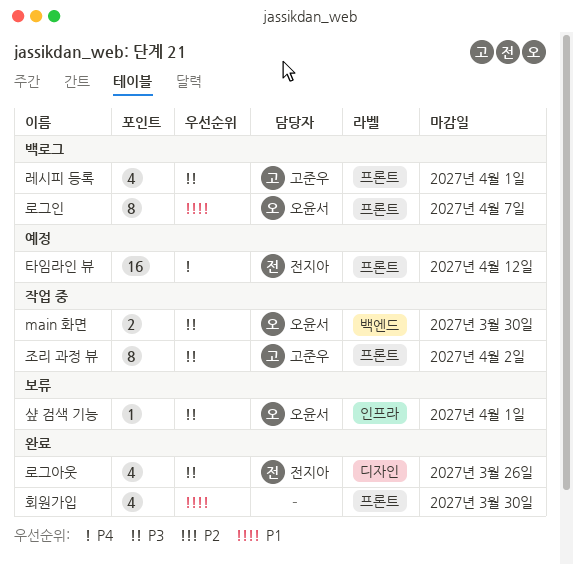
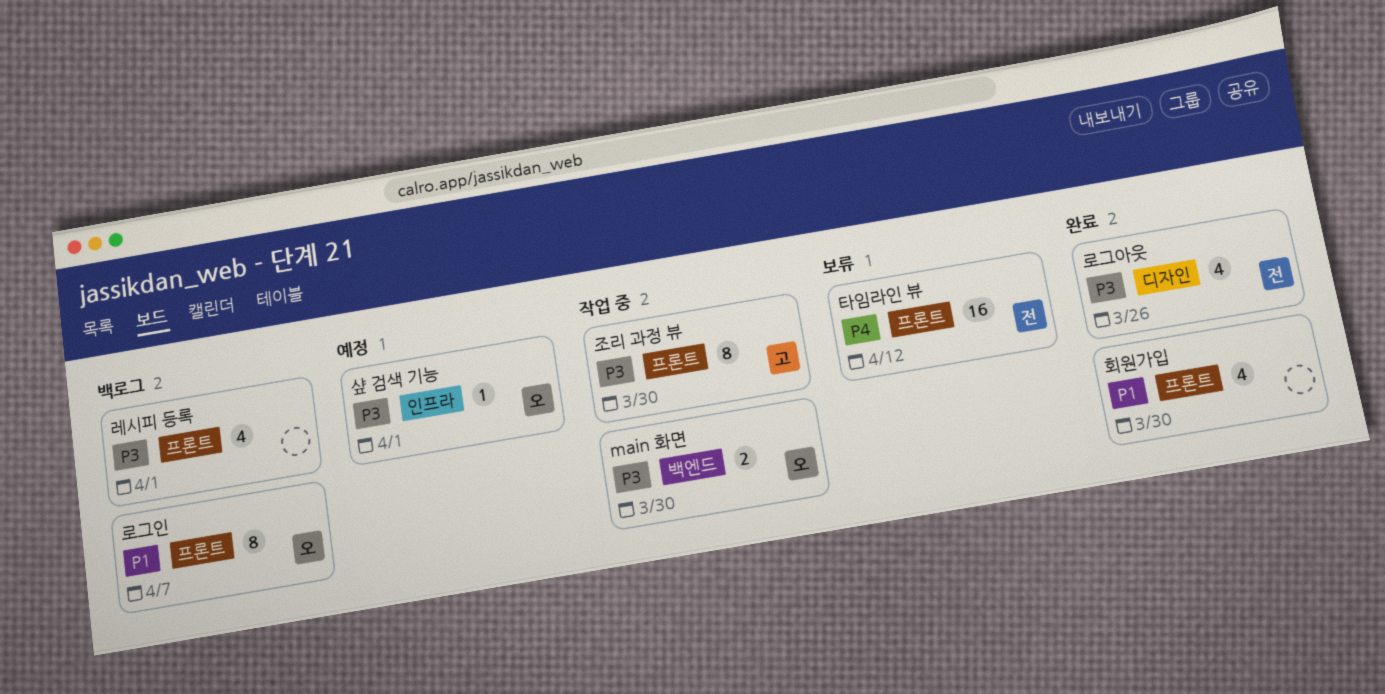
레시피 등록, owner: 고준우 -> none
샾 검색 기능, status: 보류 -> 예정
조리 과정 뷰, due: Apr 2 -> Mar 30
타임라인 뷰, status: 예정 -> 보류

